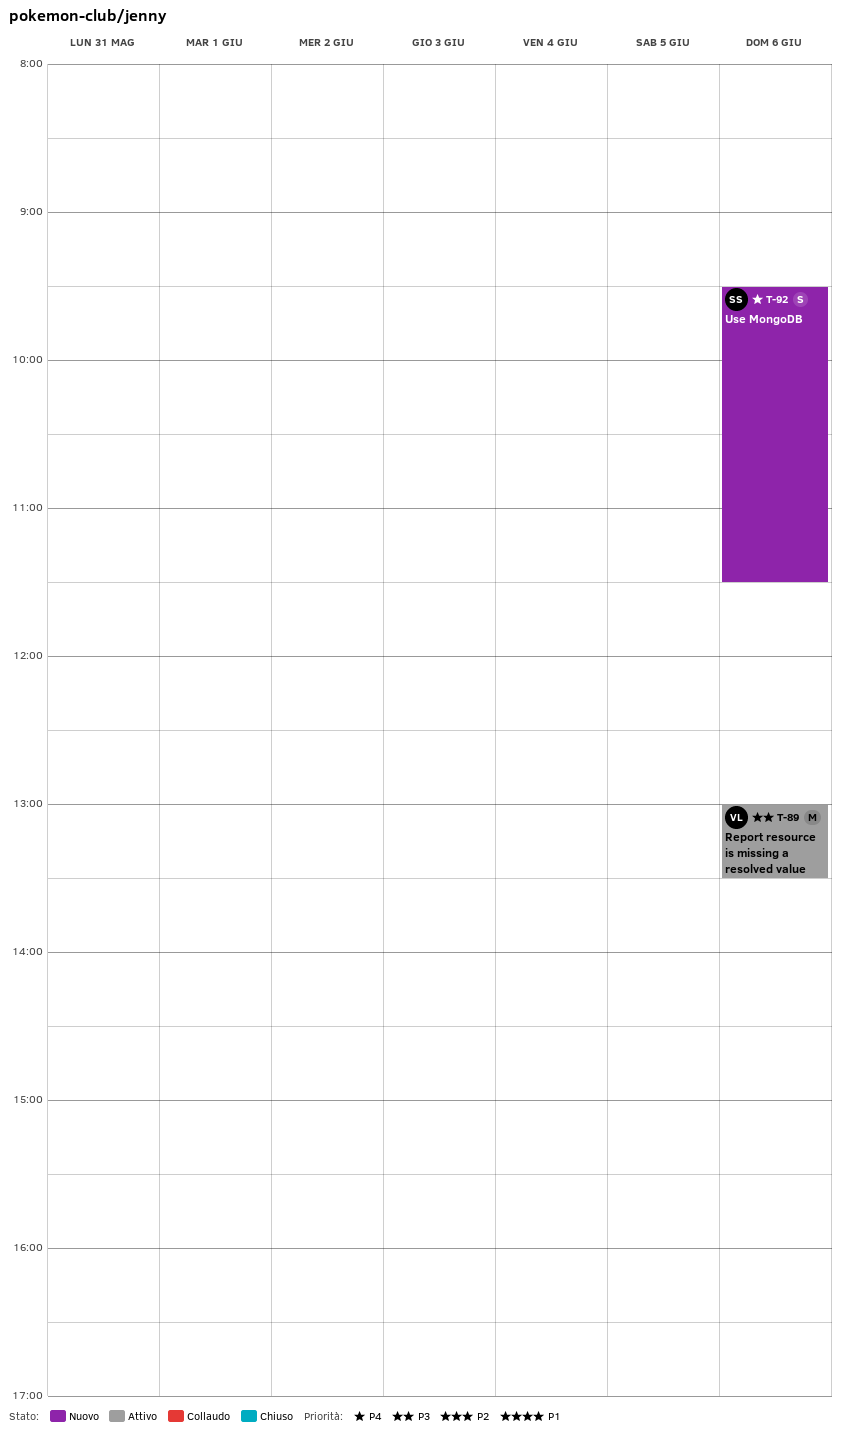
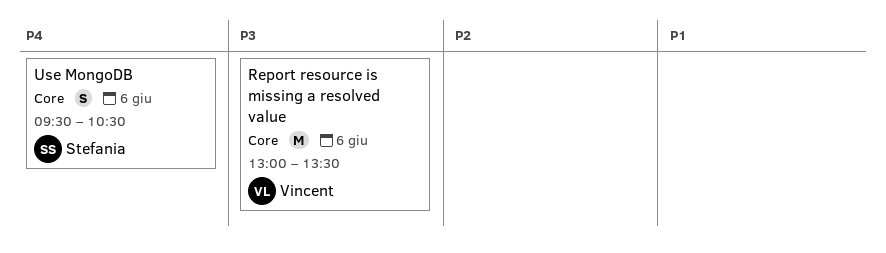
Use MongoDB, ends: 11:30 -> 10:30

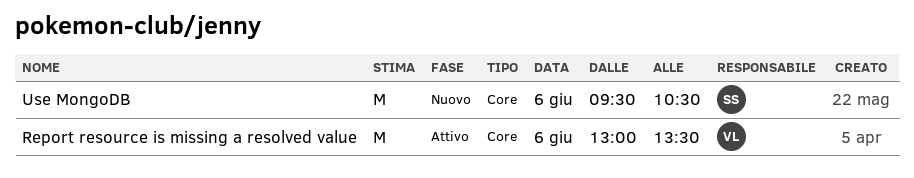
Use MongoDB, estimate: S -> M

